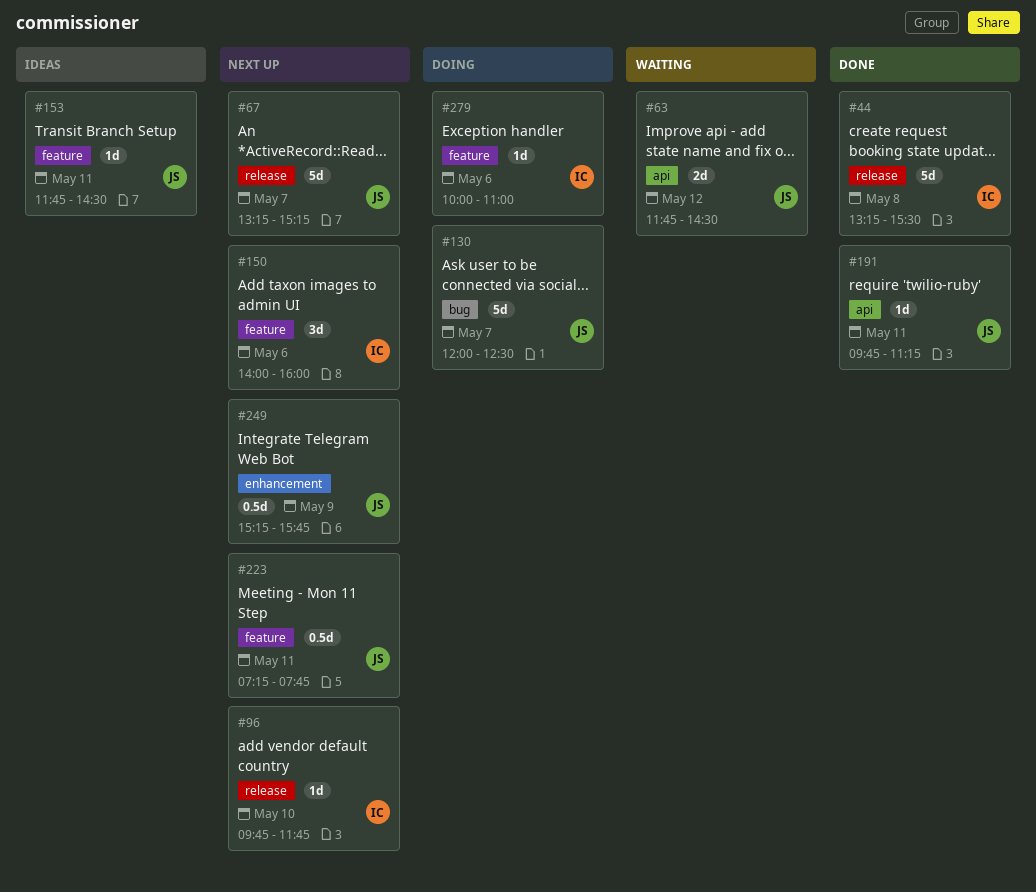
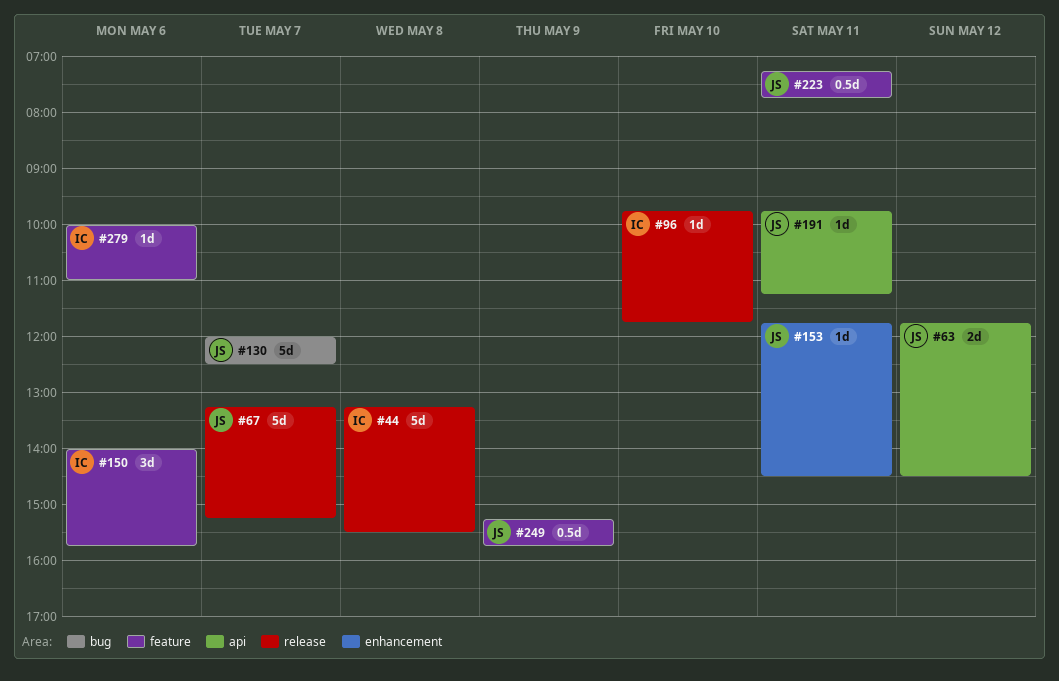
#150, ends: 16:00 -> 15:45
#153, label: feature -> enhancement
#249, label: enhancement -> feature

